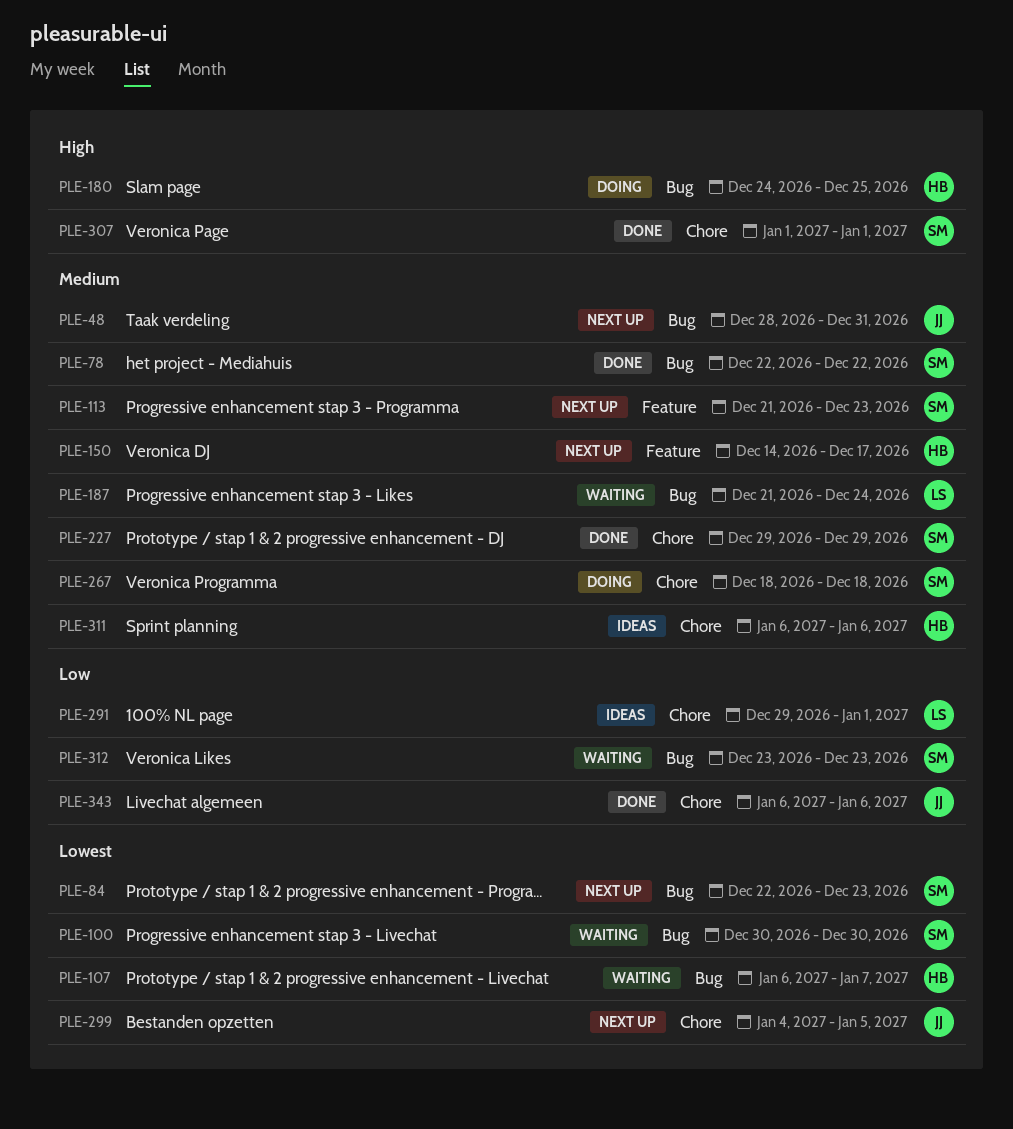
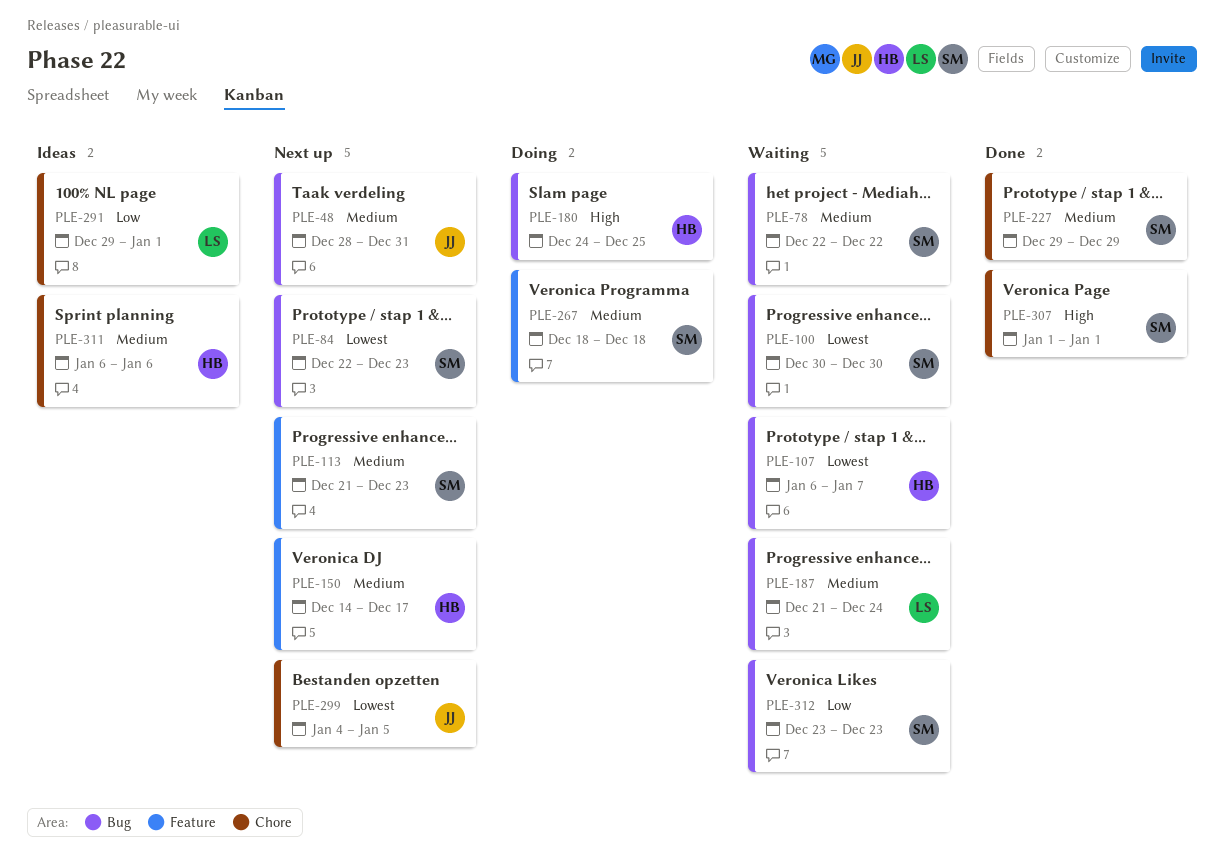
PLE-78, status: Done -> Waiting
PLE-267, label: Chore -> Feature
PLE-343: present -> none

